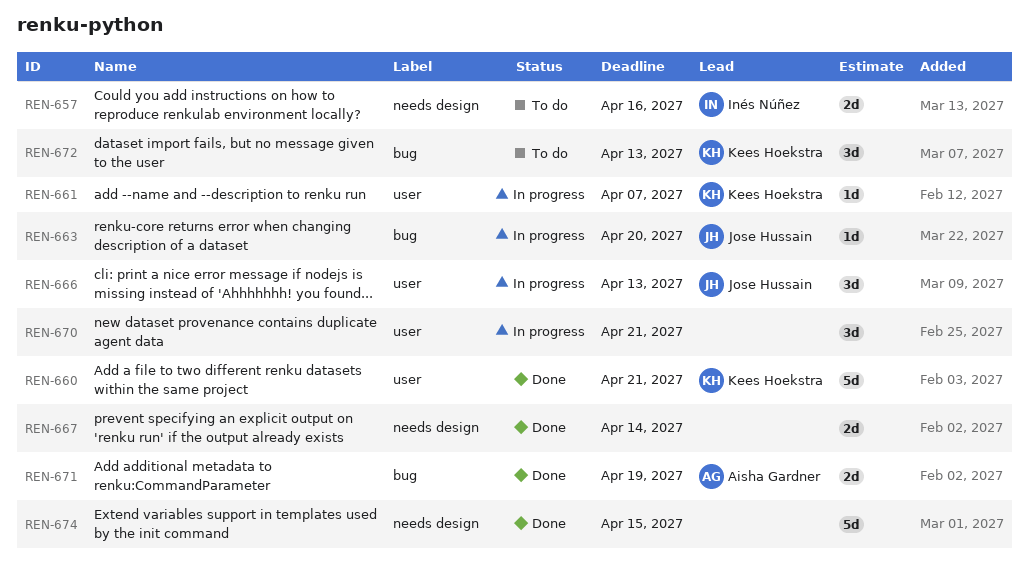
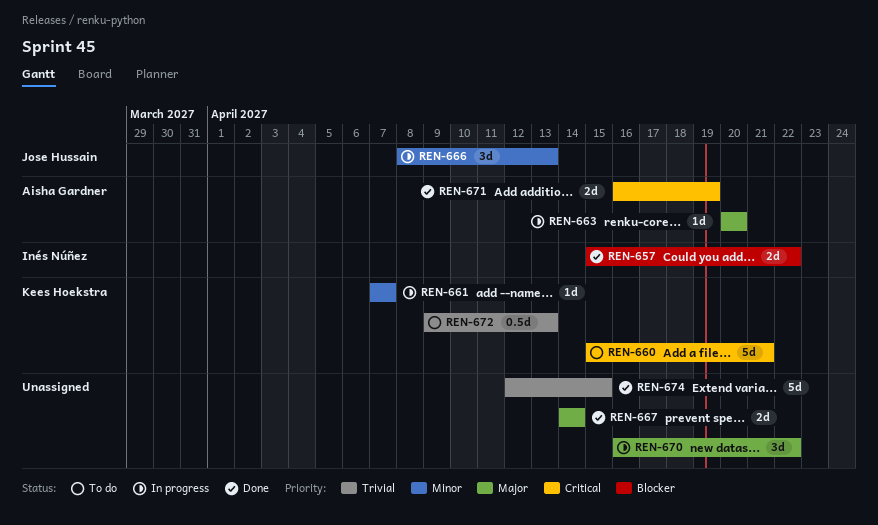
REN-657, status: To do -> Done
REN-657, due: Apr 16 -> Apr 22
REN-660, status: Done -> To do
REN-663, owner: Jose Hussain -> Aisha Gardner
REN-670, due: Apr 21 -> Apr 22
REN-672, estimate: 3d -> 0.5d

